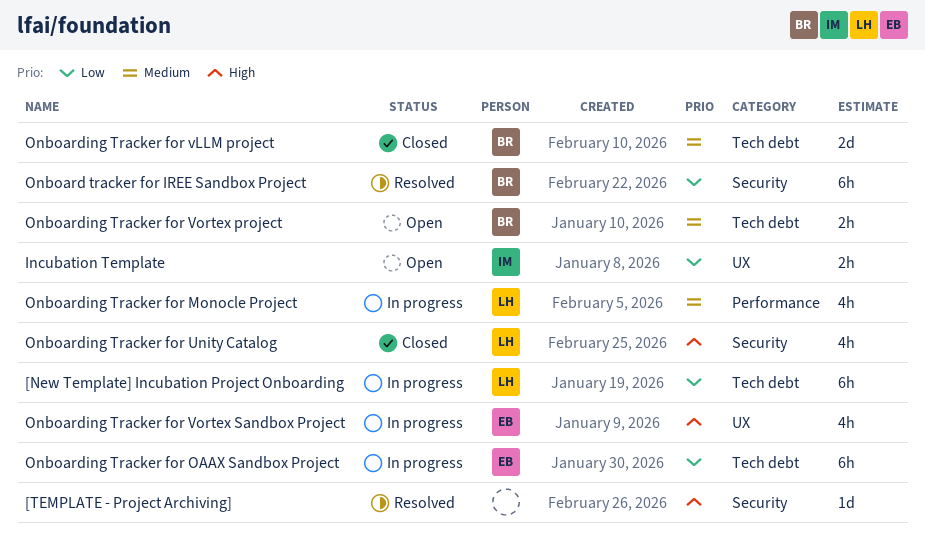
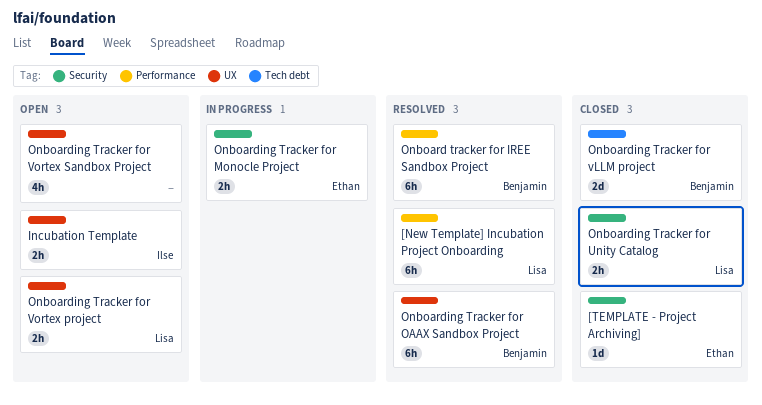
[New Template] Incubation Project Onboarding, status: In progress -> Resolved
[New Template] Incubation Project Onboarding, label: Tech debt -> Performance
[TEMPLATE - Project Archiving], status: Resolved -> Closed
[TEMPLATE - Project Archiving], owner: none -> Ethan
Onboard tracker for IREE Sandbox Project, label: Security -> Performance
Onboarding Tracker for Monocle Project, owner: Lisa -> Ethan
Onboarding Tracker for Monocle Project, label: Performance -> Security
Onboarding Tracker for Monocle Project, estimate: 4h -> 2h
Onboarding Tracker for OAAX Sandbox Project, status: In progress -> Resolved
Onboarding Tracker for OAAX Sandbox Project, owner: Ethan -> Benjamin
Onboarding Tracker for OAAX Sandbox Project, label: Tech debt -> UX
Onboarding Tracker for Unity Catalog, estimate: 4h -> 2h
Onboarding Tracker for Vortex project, owner: Benjamin -> Lisa
Onboarding Tracker for Vortex project, label: Tech debt -> UX
Onboarding Tracker for Vortex Sandbox Project, status: In progress -> Open
Onboarding Tracker for Vortex Sandbox Project, owner: Ethan -> none

